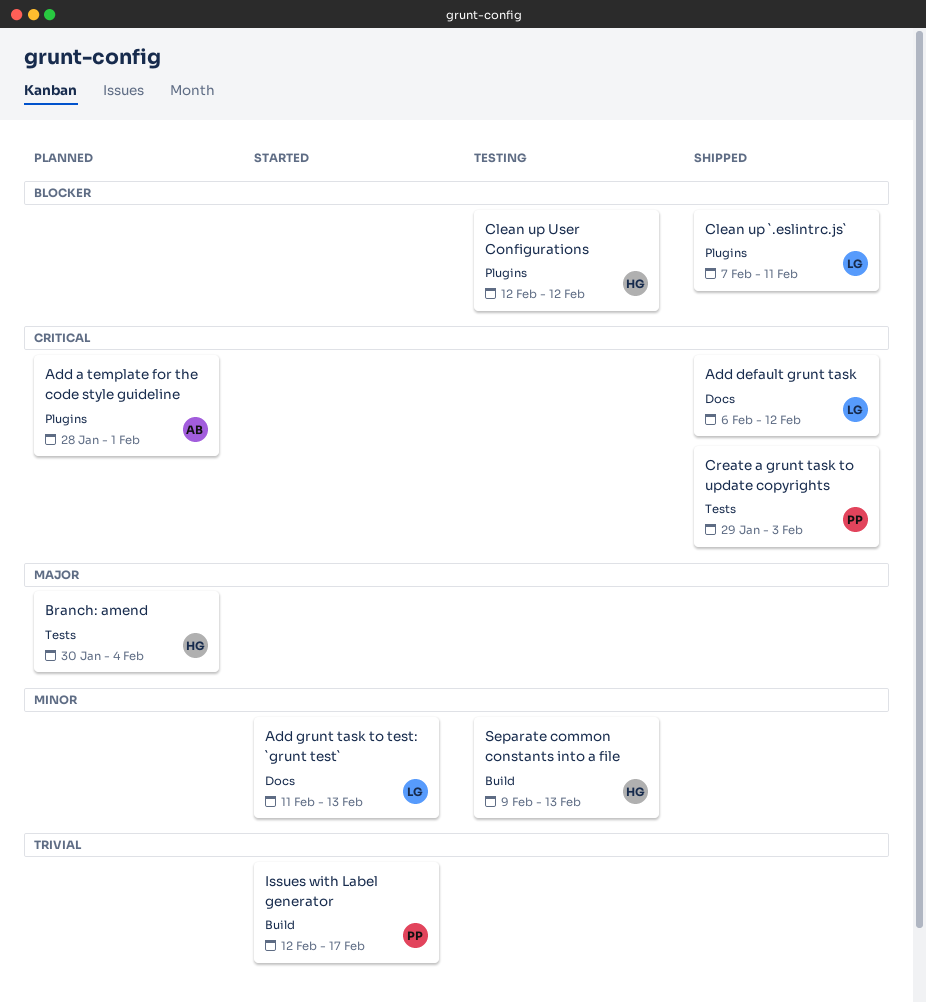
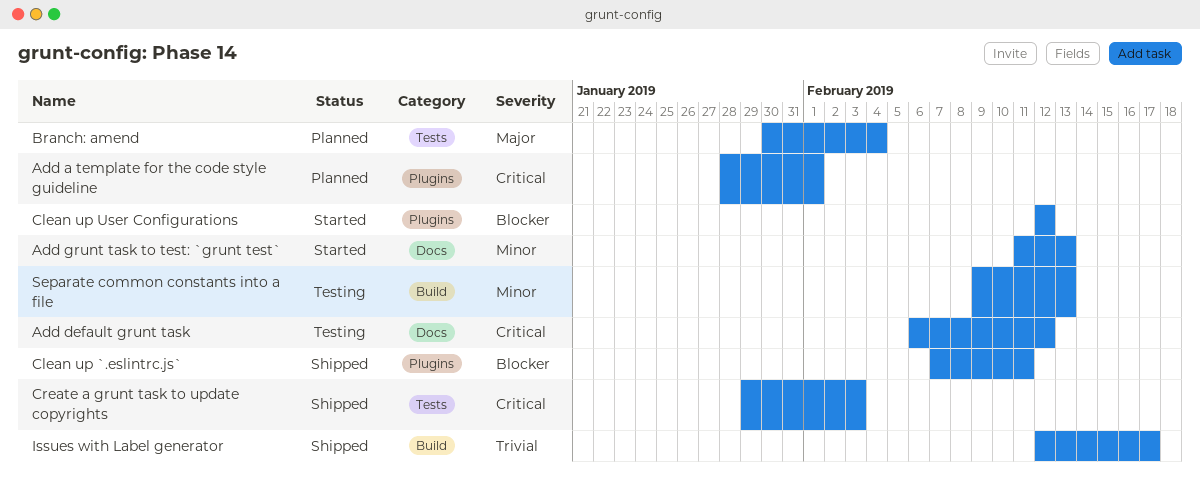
Add default grunt task, status: Shipped -> Testing
Clean up User Configurations, status: Testing -> Started
Issues with Label generator, status: Started -> Shipped

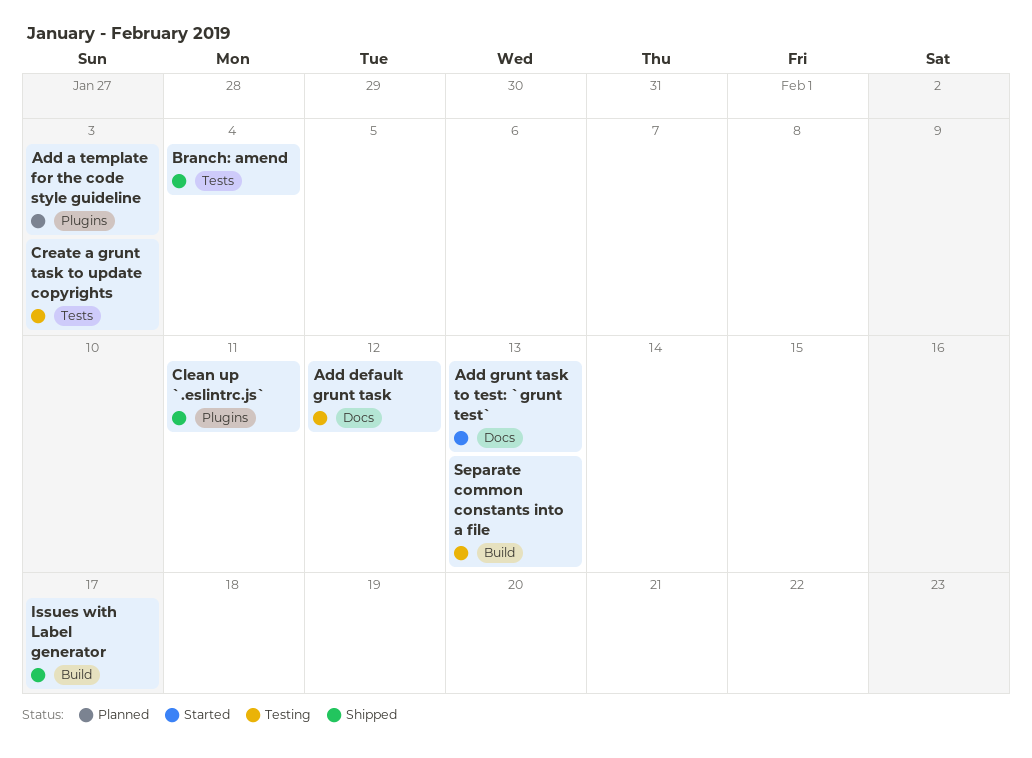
Add a template for the code style guideline, due: Feb 1 -> Feb 3
Branch: amend, status: Planned -> Shipped
Clean up User Configurations: present -> none
Create a grunt task to update copyrights, status: Shipped -> Testing

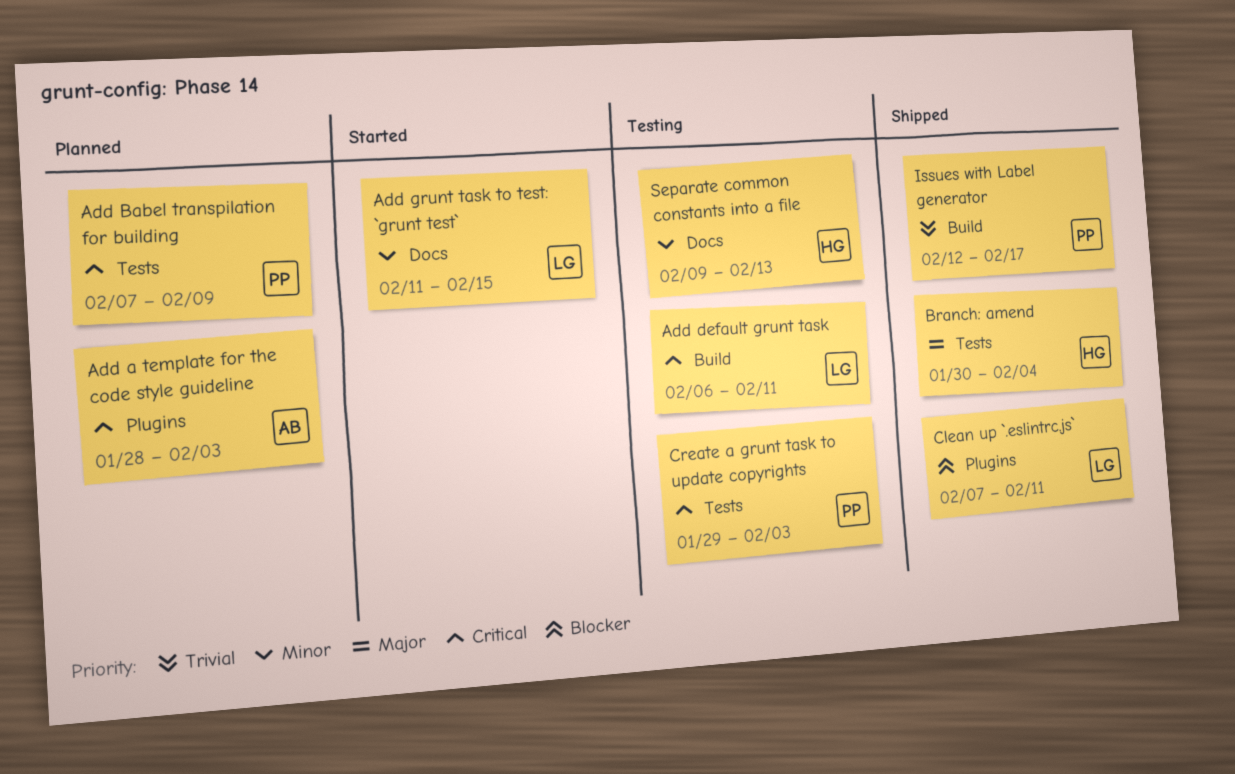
Add Babel transpilation for building: none -> present
Add default grunt task, label: Docs -> Build
Add default grunt task, due: Feb 12 -> Feb 11
Add grunt task to test: `grunt test`, due: Feb 13 -> Feb 15
Separate common constants into a file, label: Build -> Docs

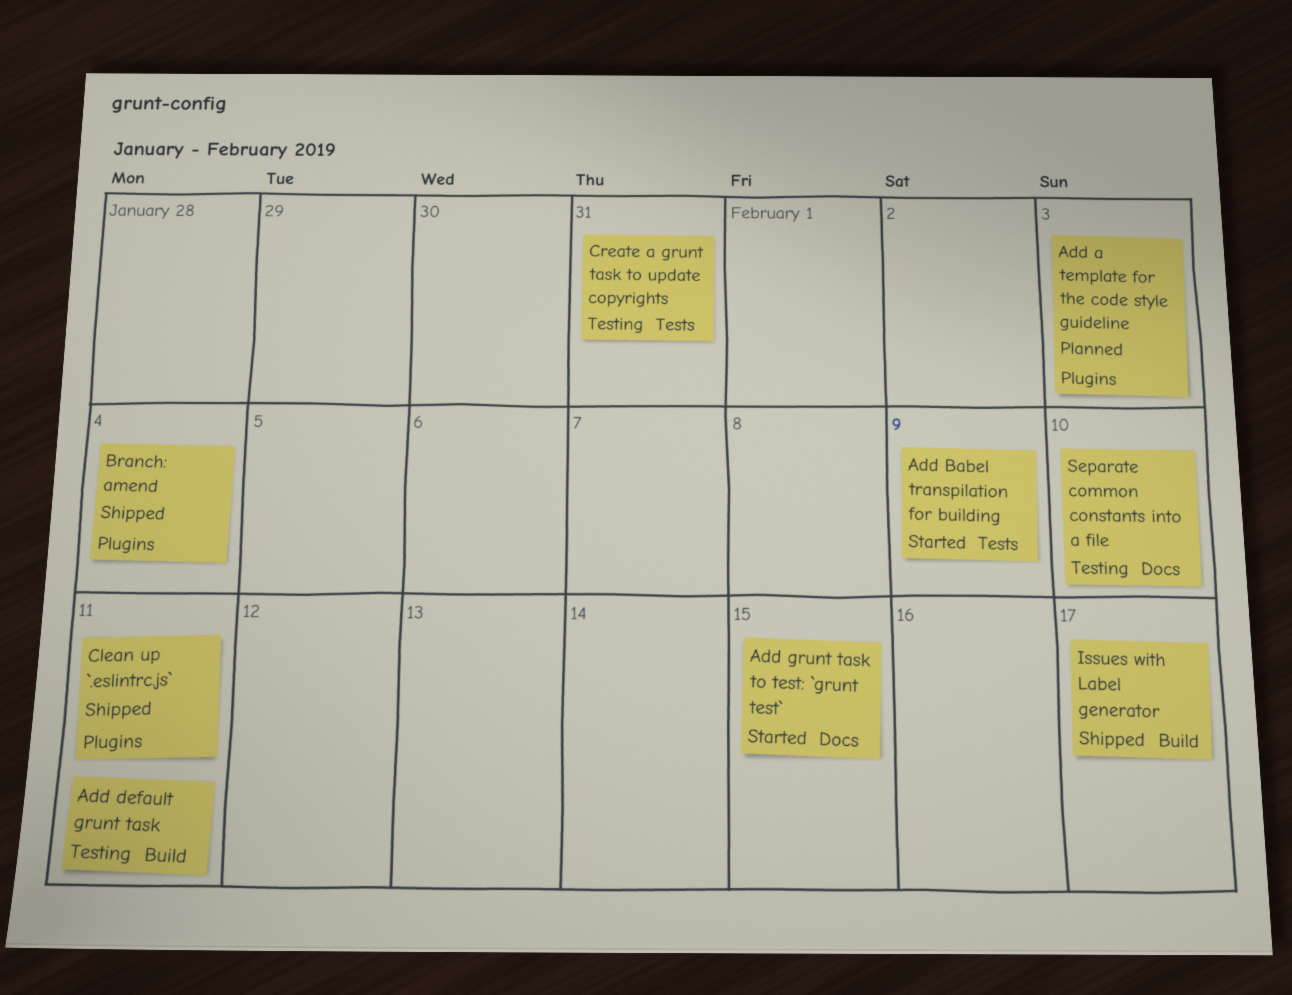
Add Babel transpilation for building, status: Planned -> Started
Branch: amend, label: Tests -> Plugins
Create a grunt task to update copyrights, due: Feb 3 -> Jan 31
Separate common constants into a file, due: Feb 13 -> Feb 10

